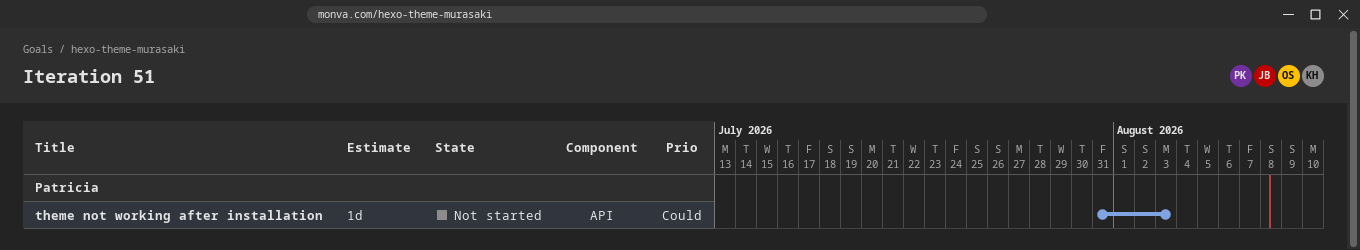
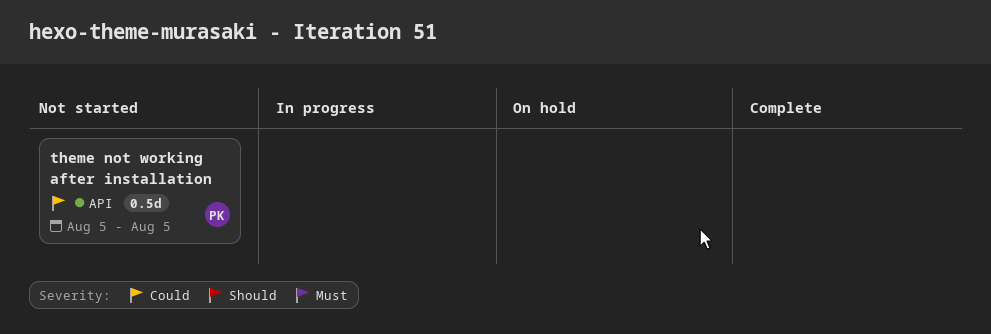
theme not working after installation, estimate: 1d -> 0.5d
theme not working after installation, start: Jul 31 -> Aug 5
theme not working after installation, due: Aug 3 -> Aug 5

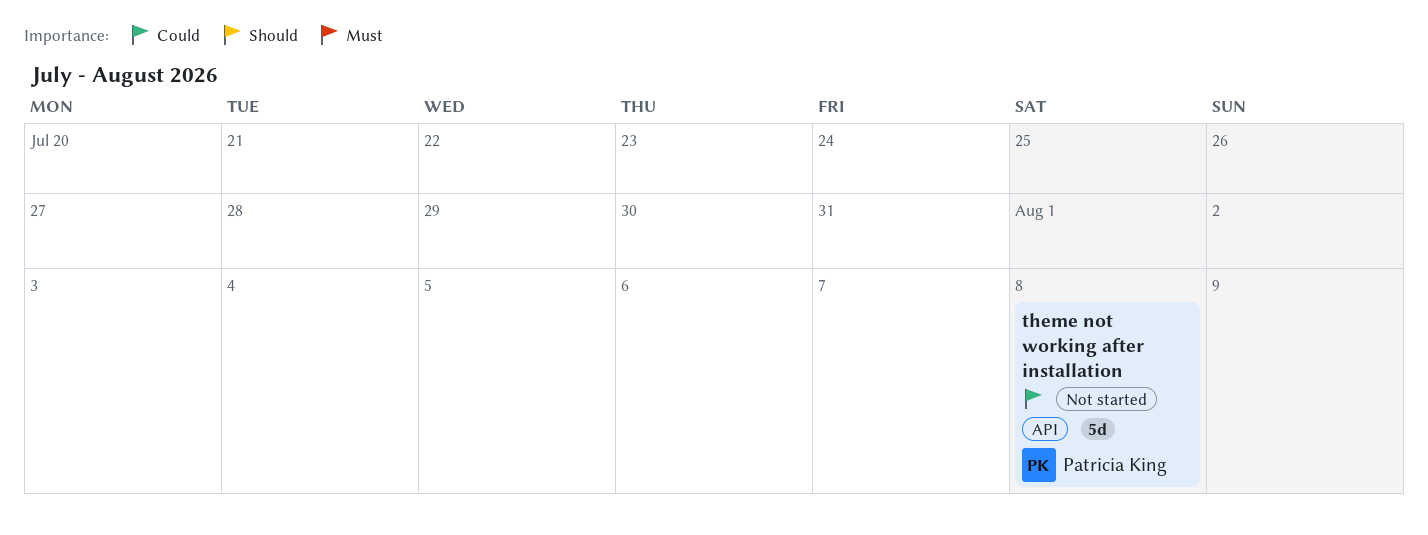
theme not working after installation, estimate: 0.5d -> 5d
theme not working after installation, due: Aug 5 -> Aug 8

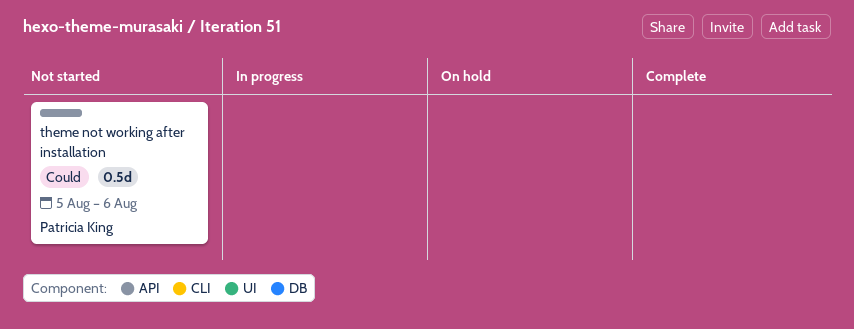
theme not working after installation, estimate: 5d -> 0.5d
theme not working after installation, due: Aug 8 -> Aug 6

